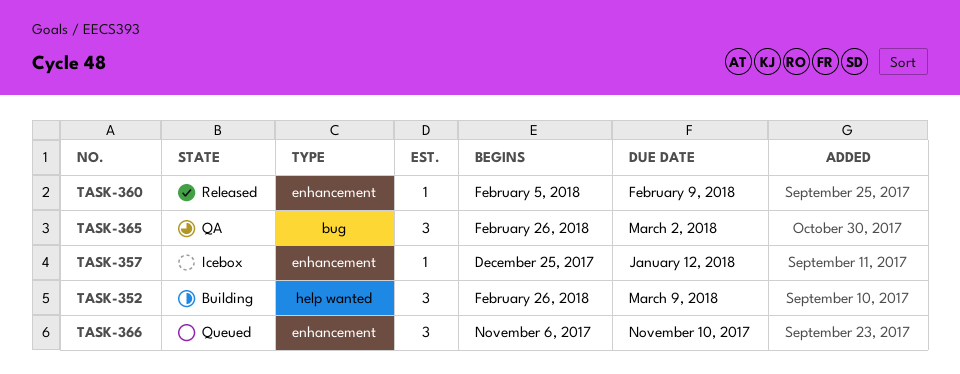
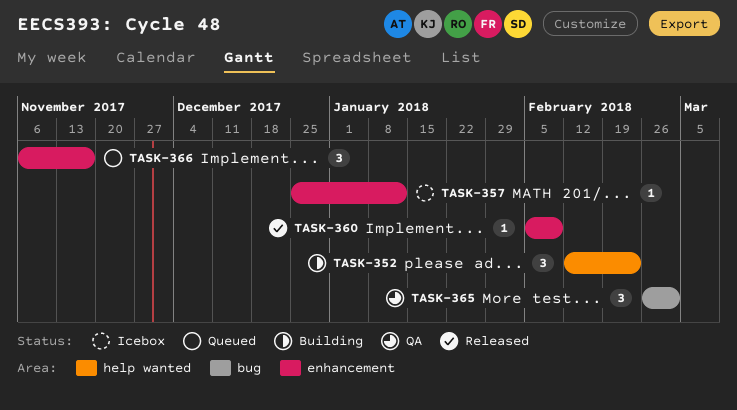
TASK-352, start: Feb 26 -> Feb 12
TASK-352, due: Mar 9 -> Feb 23
TASK-366, due: Nov 10 -> Nov 17

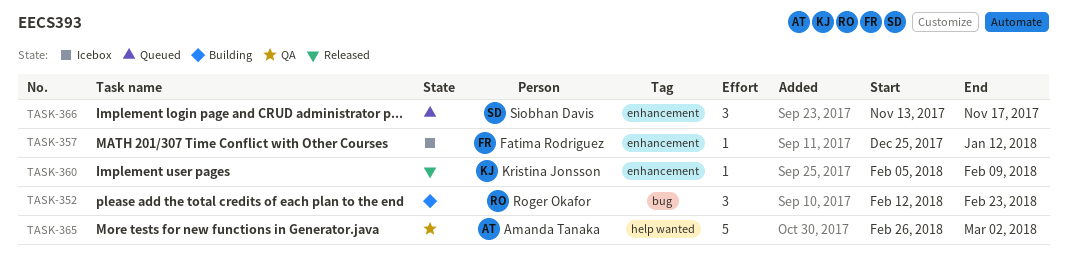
TASK-352, label: help wanted -> bug
TASK-365, label: bug -> help wanted
TASK-365, estimate: 3 -> 5
TASK-366, start: Nov 6 -> Nov 13

